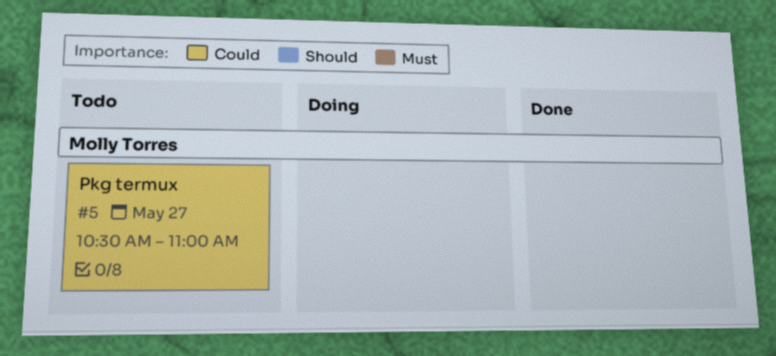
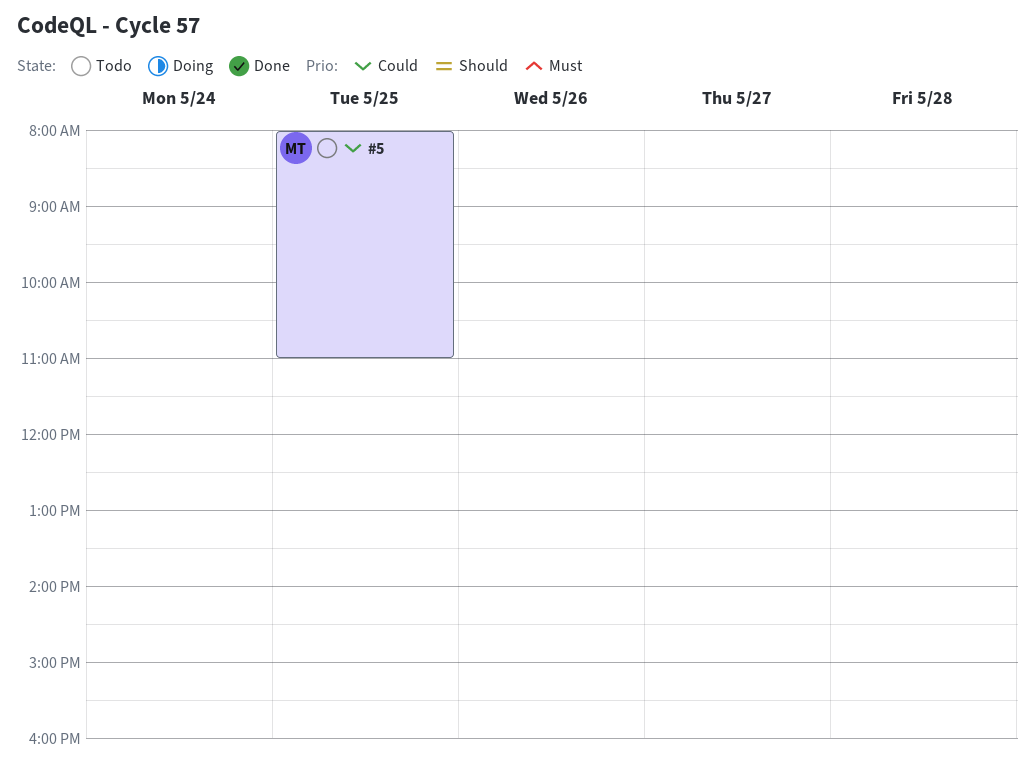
#5, day: May 27 -> May 25
#5, begins: 10:30 -> 08:00

